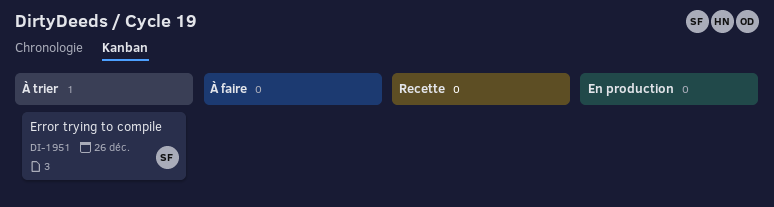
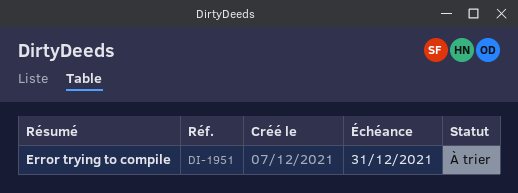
DI-1951, due: Dec 26 -> Dec 31

